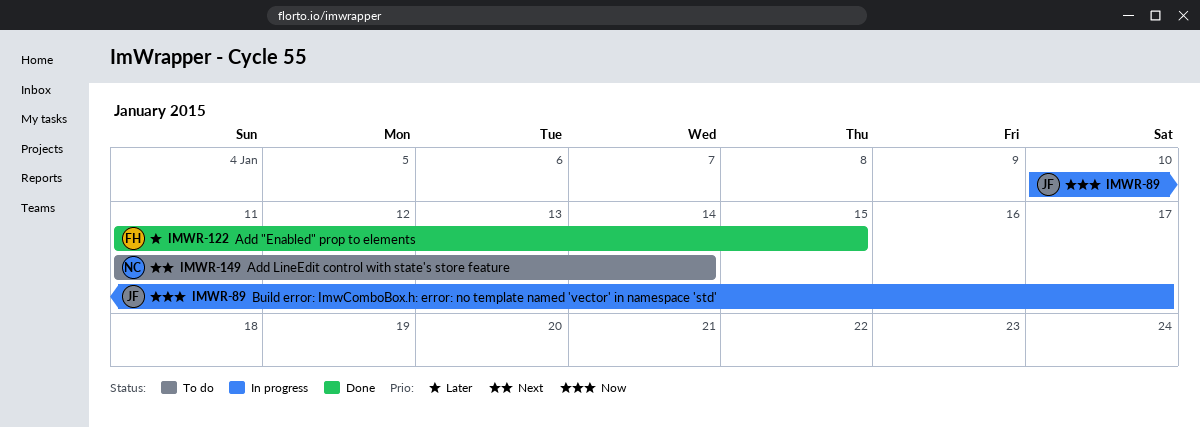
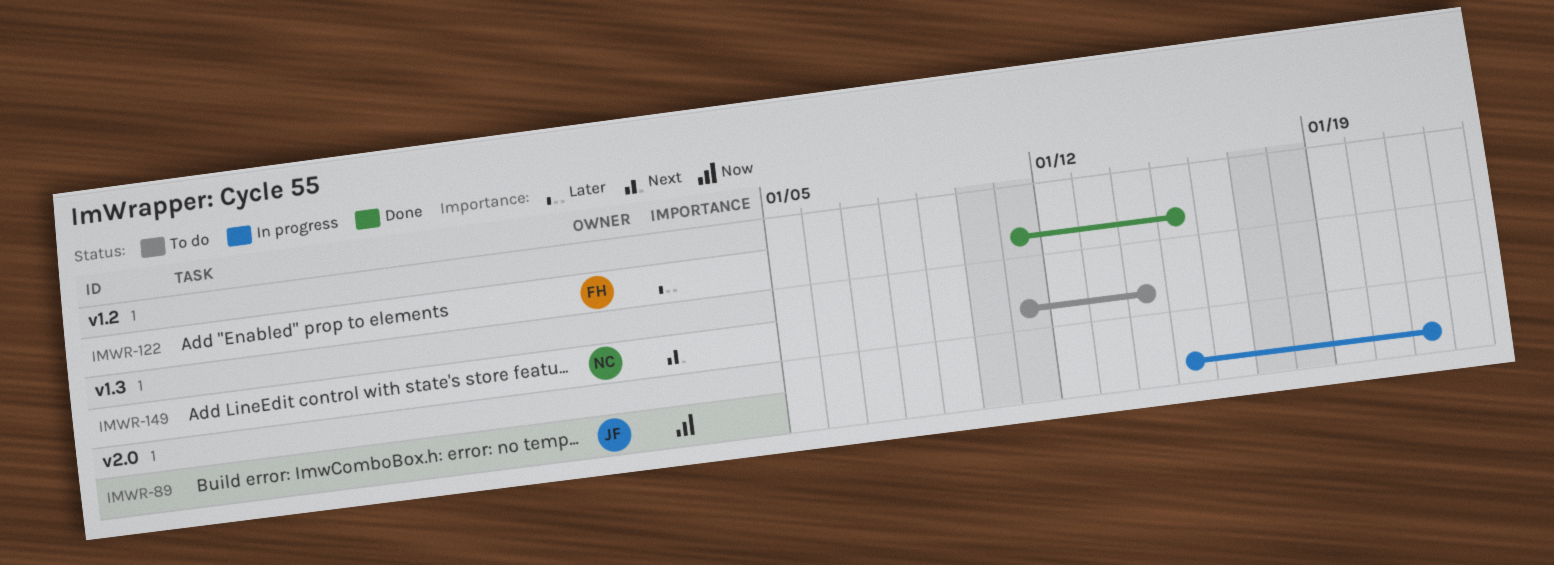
IMWR-89, start: Jan 10 -> Jan 15
IMWR-89, due: Jan 17 -> Jan 21

